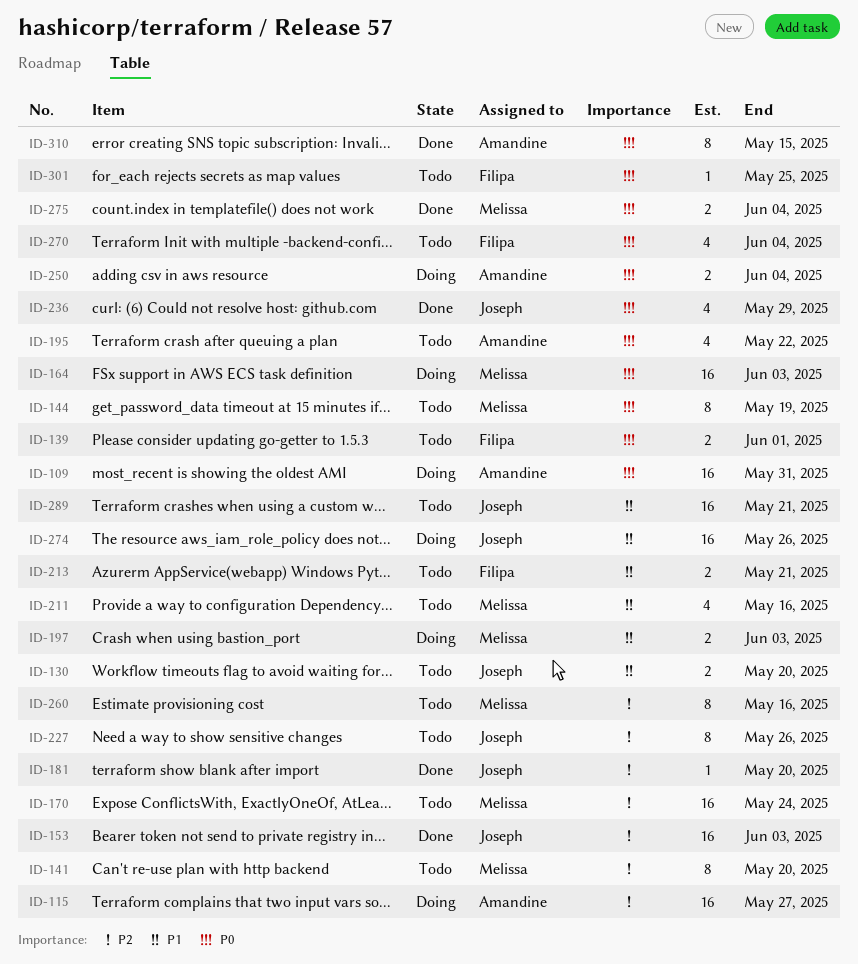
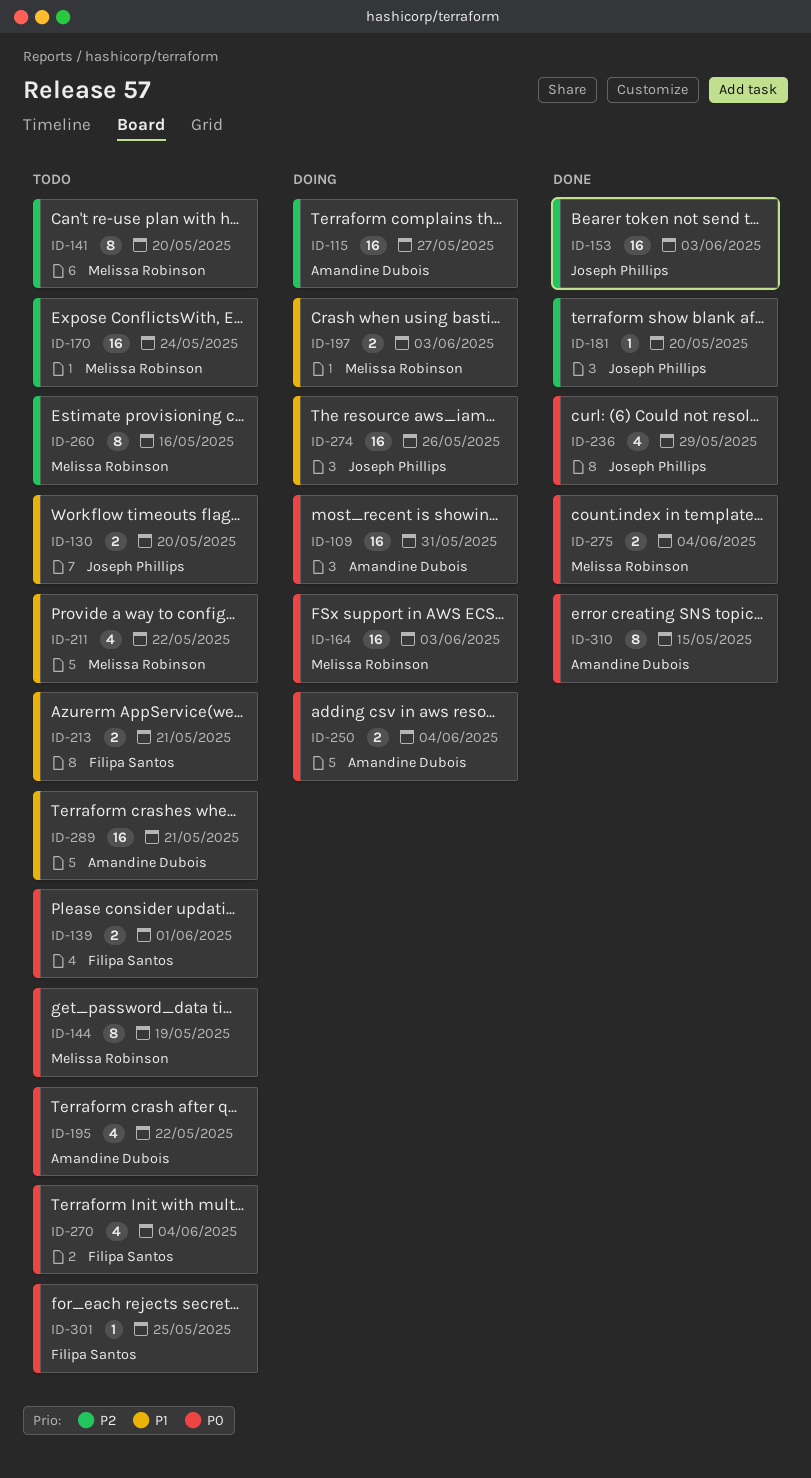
ID-211, due: May 16 -> May 22
ID-227: present -> none
ID-289, owner: Joseph Phillips -> Amandine Dubois

